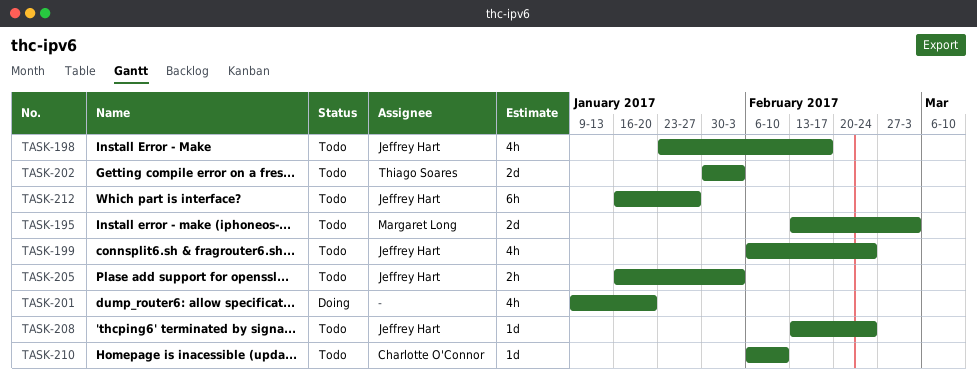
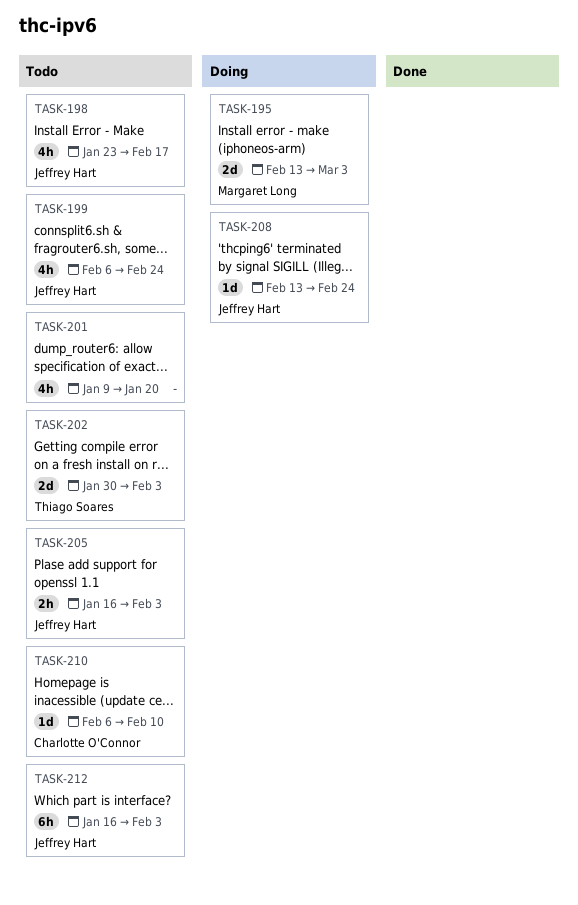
TASK-195, status: Todo -> Doing
TASK-201, status: Doing -> Todo
TASK-208, status: Todo -> Doing
TASK-212, due: Jan 27 -> Feb 3

